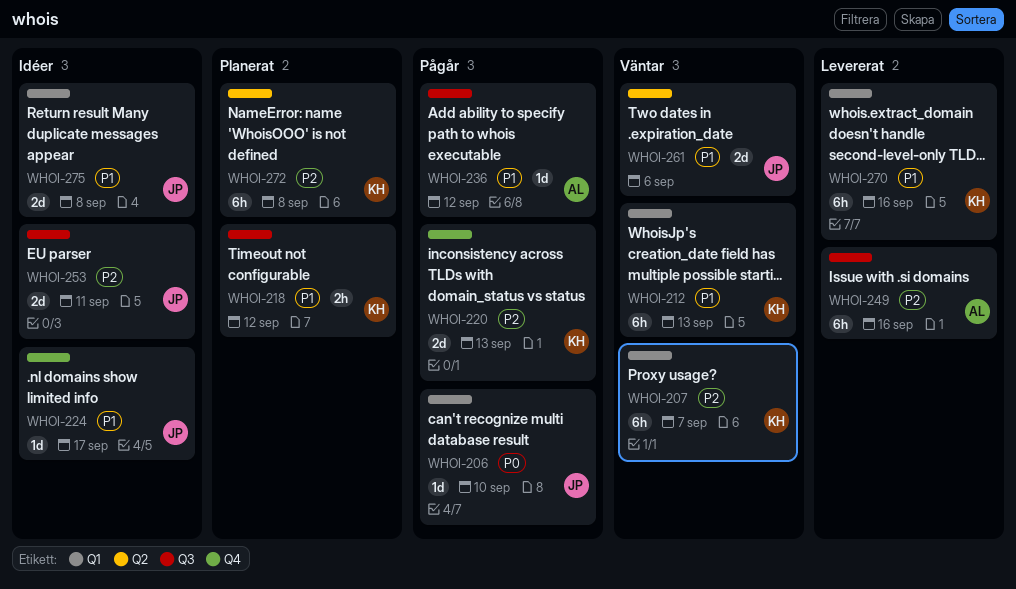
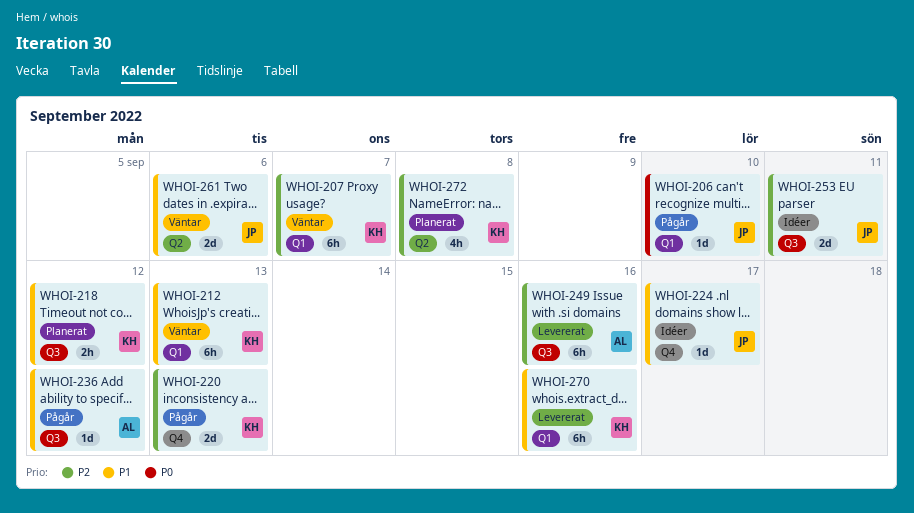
WHOI-272, estimate: 6h -> 4h
WHOI-275: present -> none

